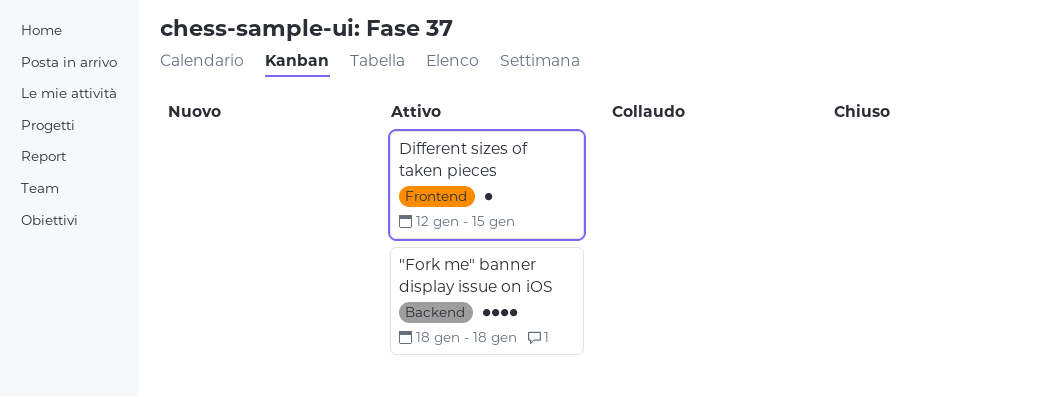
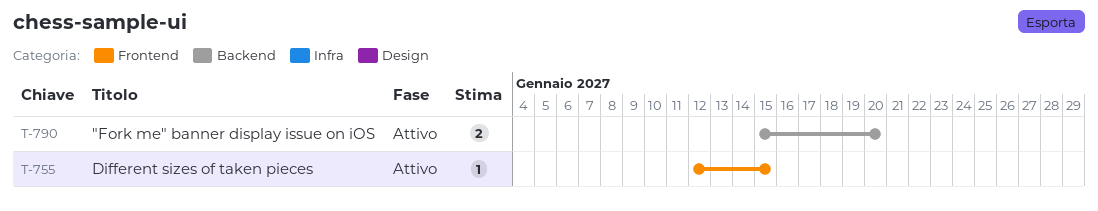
"Fork me" banner display issue on iOS, estimate: 4 -> 2
"Fork me" banner display issue on iOS, start: Jan 18 -> Jan 15
"Fork me" banner display issue on iOS, due: Jan 18 -> Jan 20

